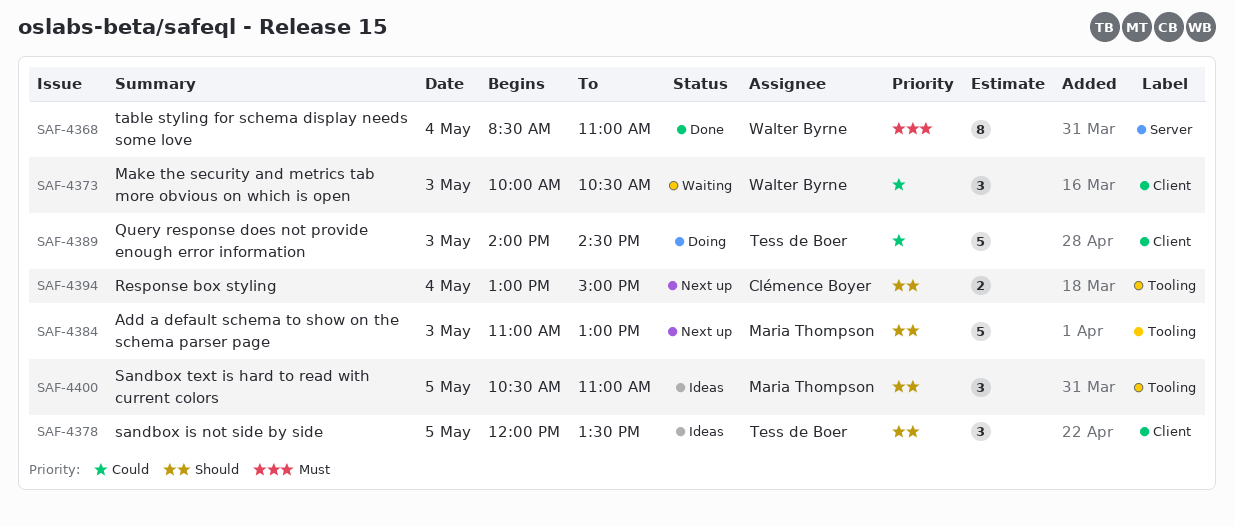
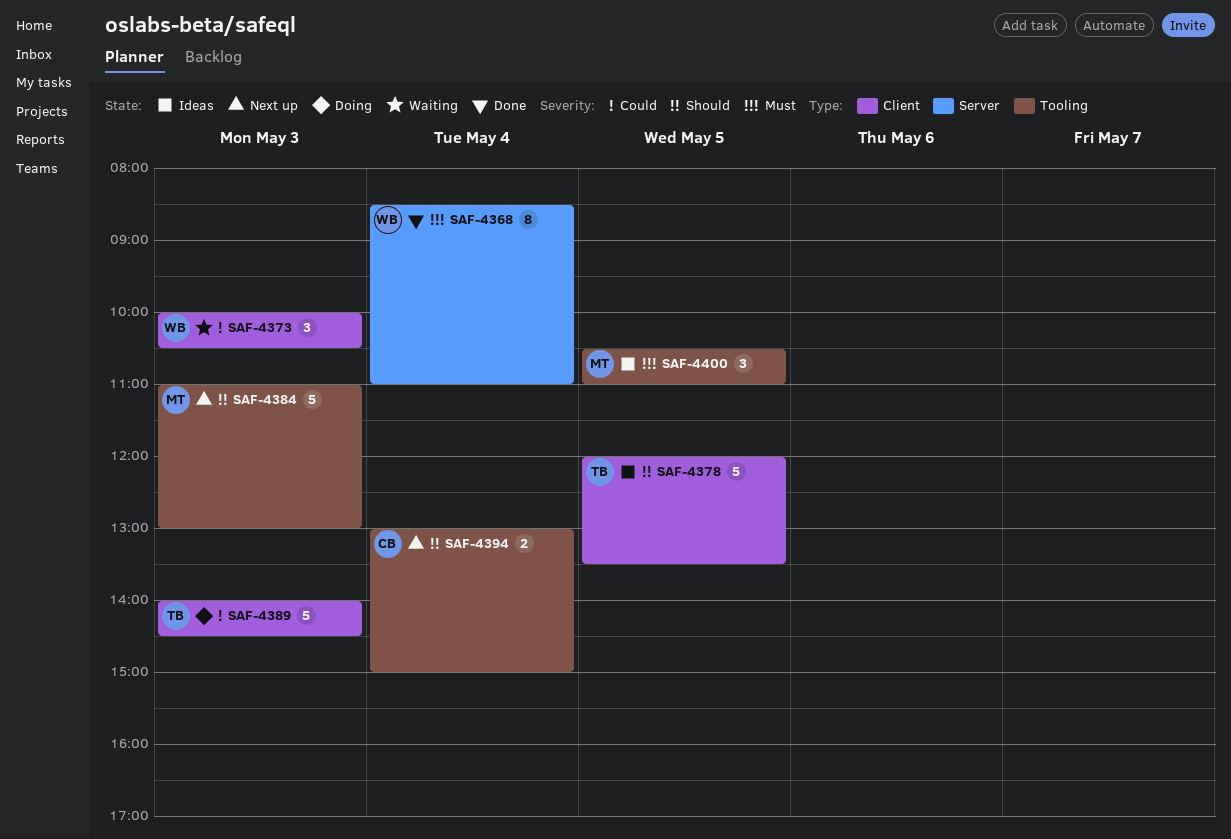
SAF-4378, estimate: 3 -> 5
SAF-4400, priority: Should -> Must

